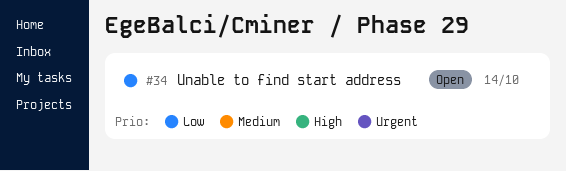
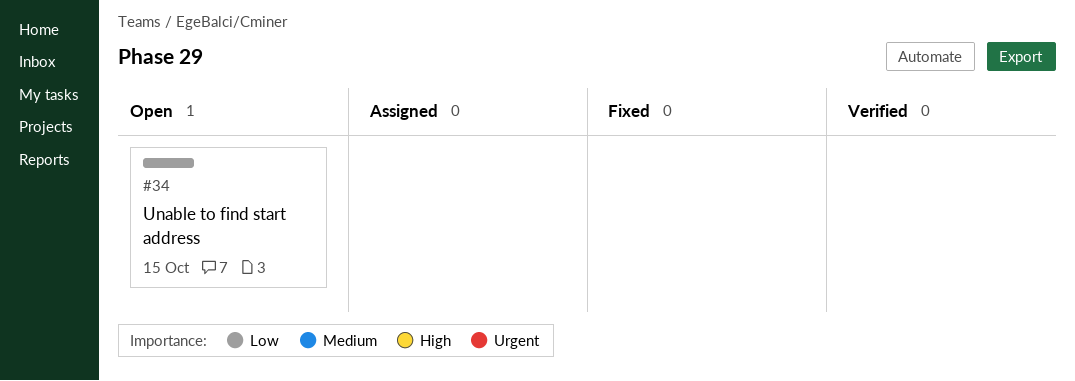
#34, due: Oct 14 -> Oct 15

